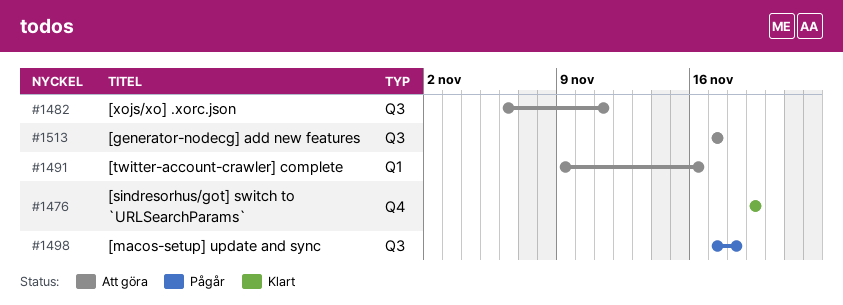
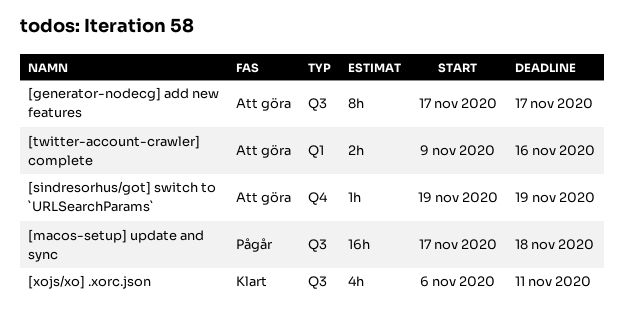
[sindresorhus/got] switch to `URLSearchParams`, status: Klart -> Att göra
[xojs/xo] .xorc.json, status: Att göra -> Klart

